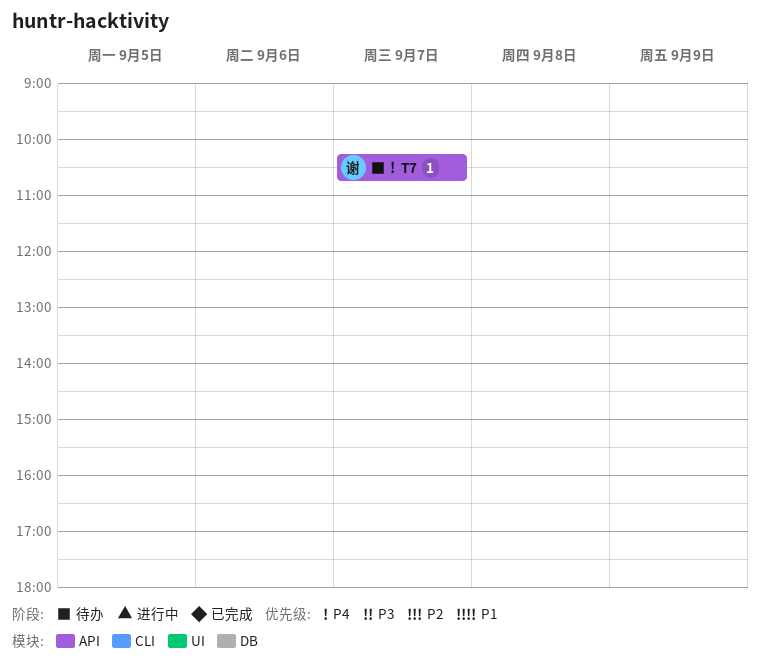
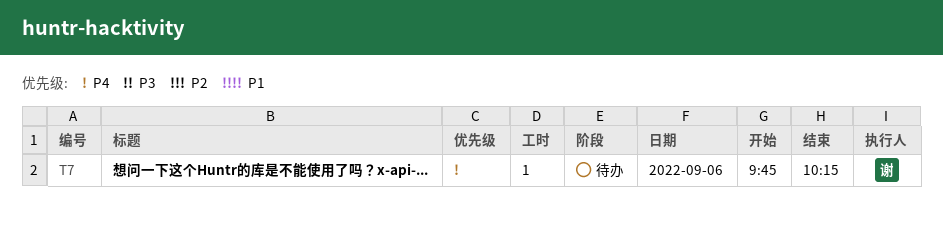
T7, day: Sep 7 -> Sep 6
T7, begins: 10:15 -> 09:45
T7, ends: 10:45 -> 10:15

